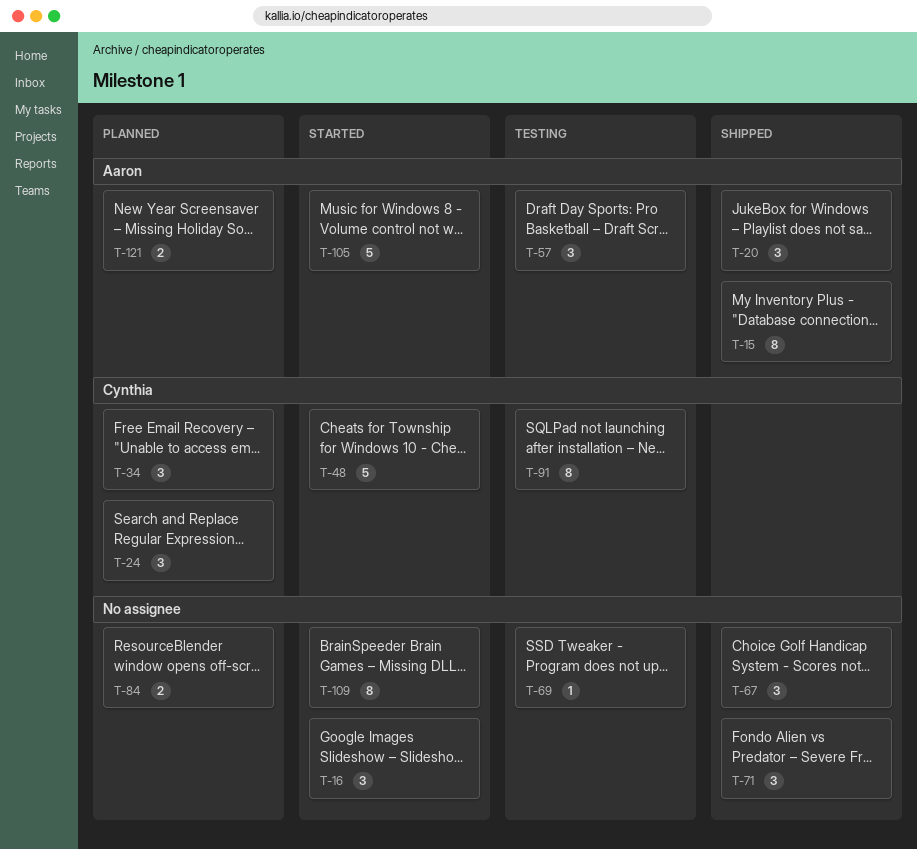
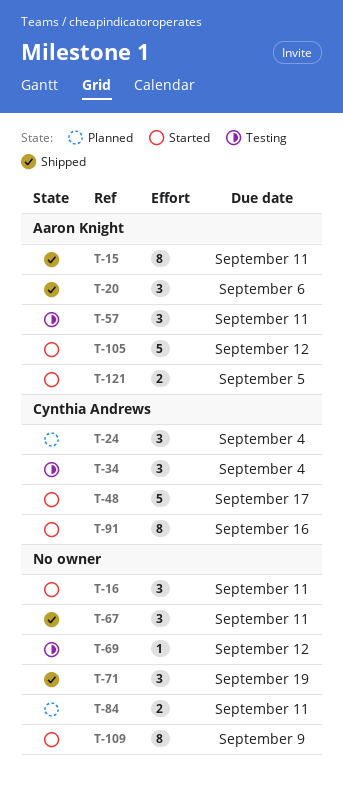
T-34, status: Planned -> Testing
T-91, status: Testing -> Started
T-121, status: Planned -> Started

